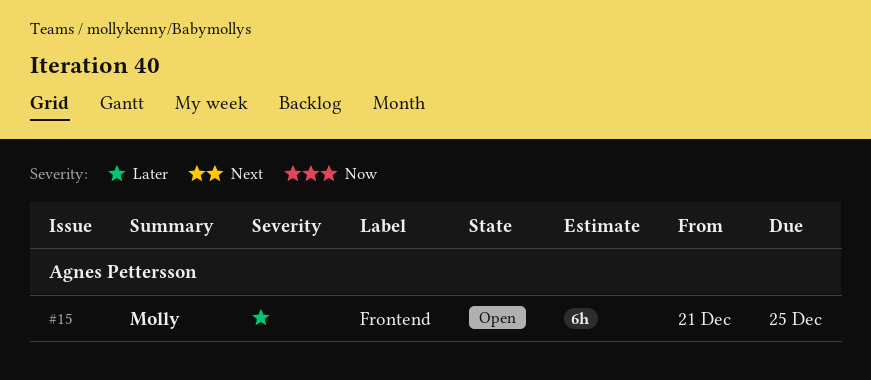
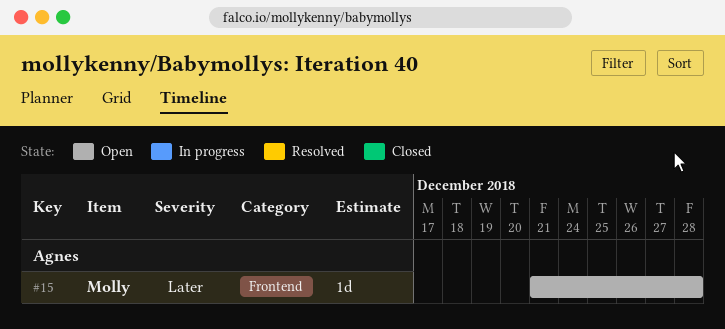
#15, estimate: 6h -> 1d
#15, due: Dec 25 -> Dec 28

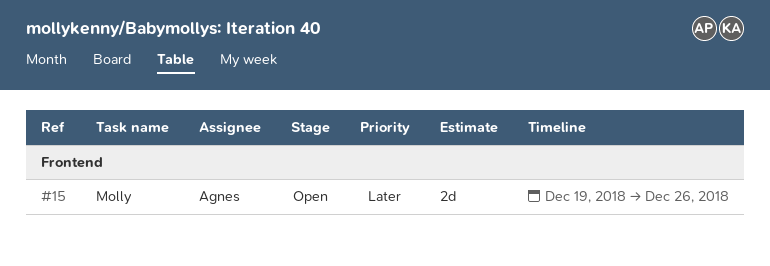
#15, estimate: 1d -> 2d
#15, start: Dec 21 -> Dec 19
#15, due: Dec 28 -> Dec 26

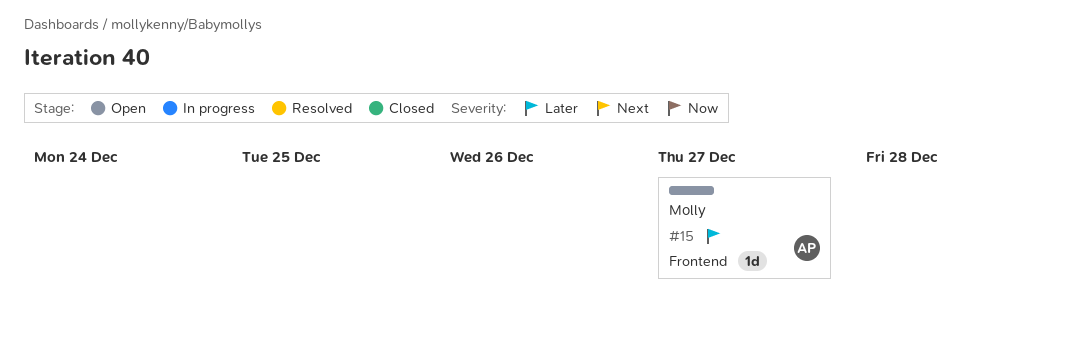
#15, estimate: 2d -> 1d
#15, due: Dec 26 -> Dec 27

